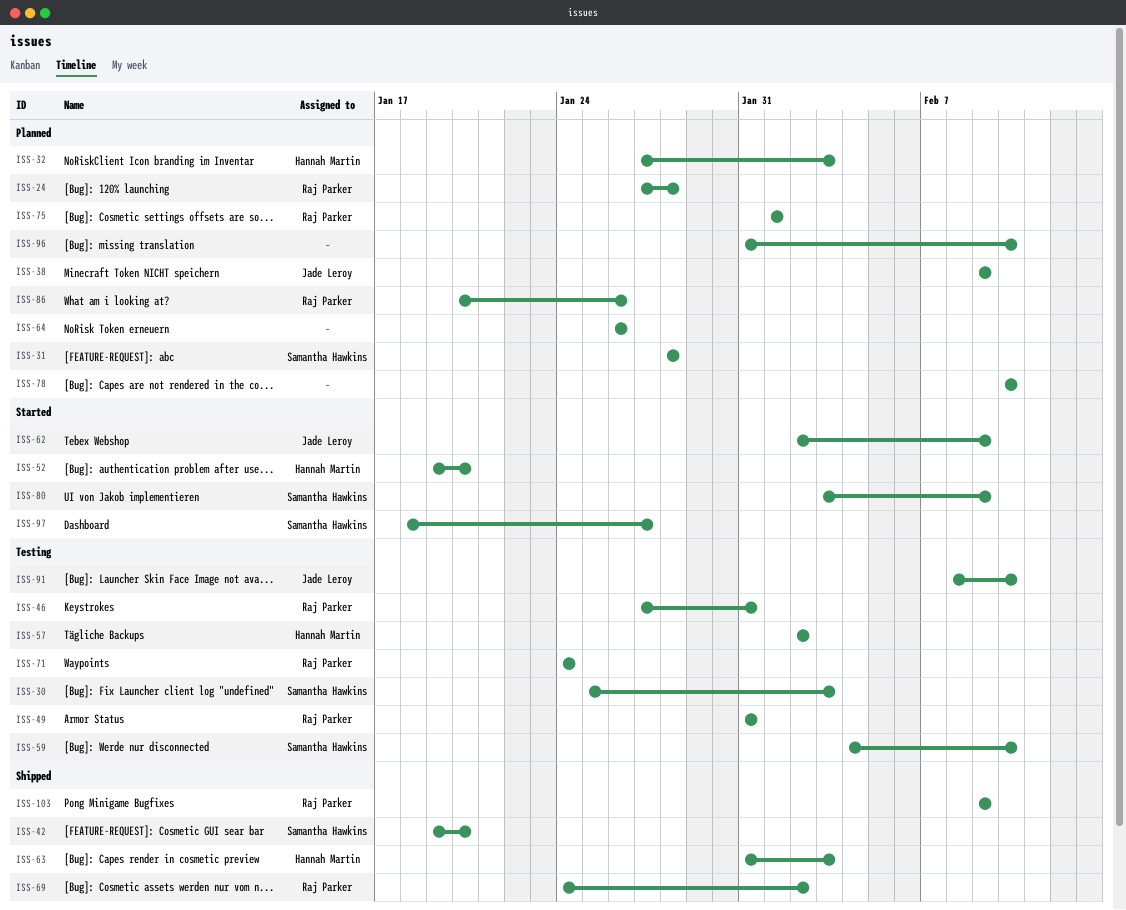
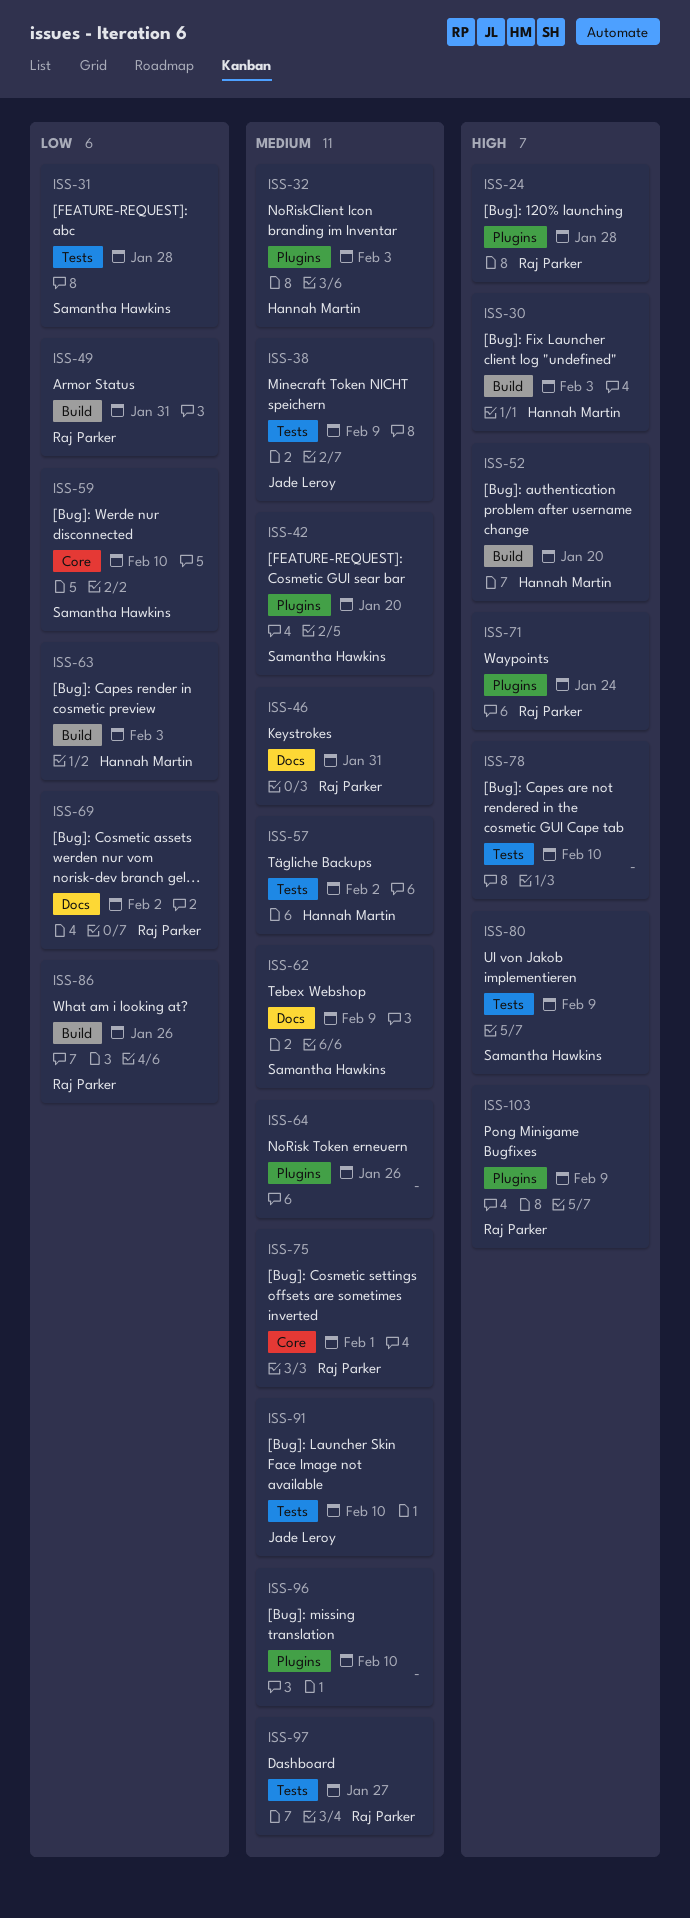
ISS-30, owner: Samantha Hawkins -> Hannah Martin
ISS-62, owner: Jade Leroy -> Samantha Hawkins
ISS-97, owner: Samantha Hawkins -> Raj Parker

